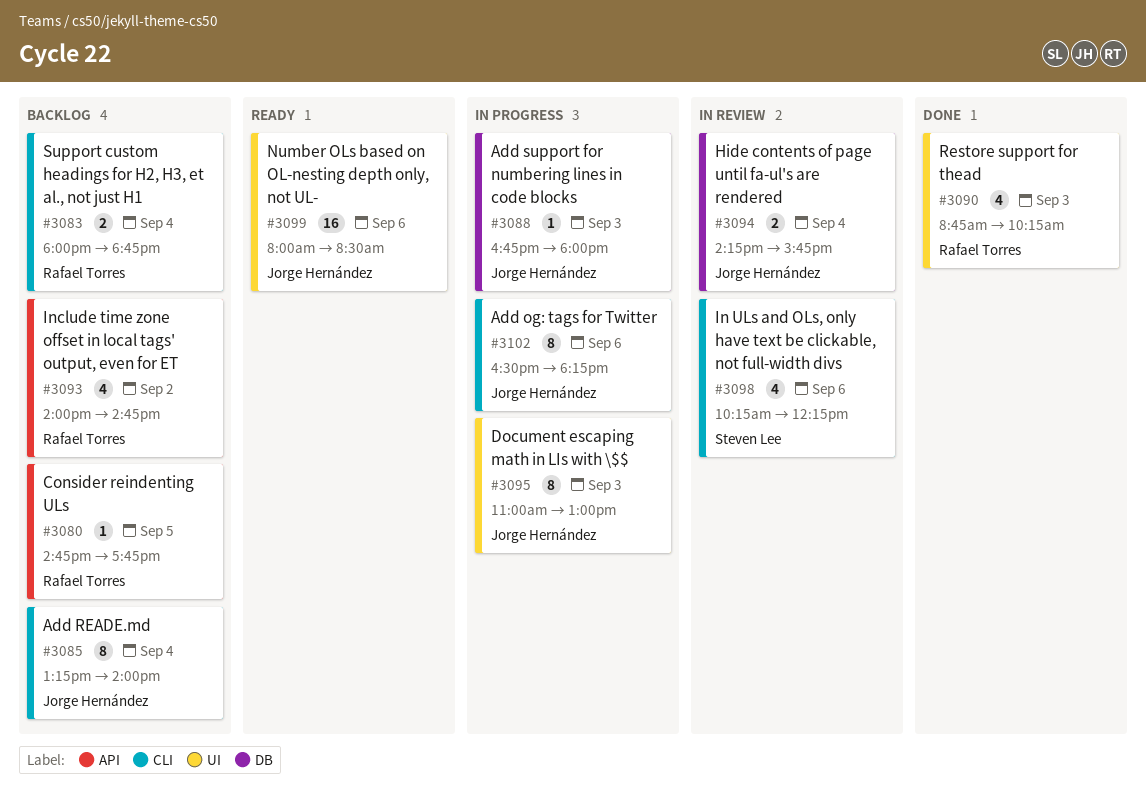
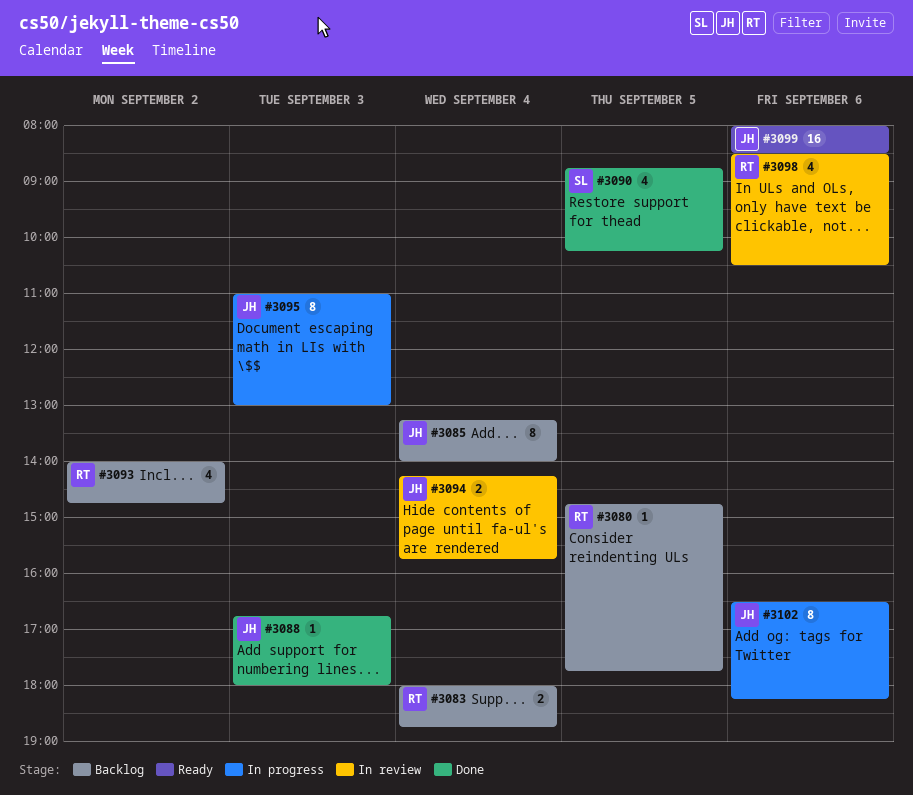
#3088, status: In progress -> Done
#3090, owner: Rafael Torres -> Steven Lee
#3090, day: Sep 3 -> Sep 5
#3098, owner: Steven Lee -> Rafael Torres
#3098, begins: 10:15 -> 08:30
#3098, ends: 12:15 -> 10:30

